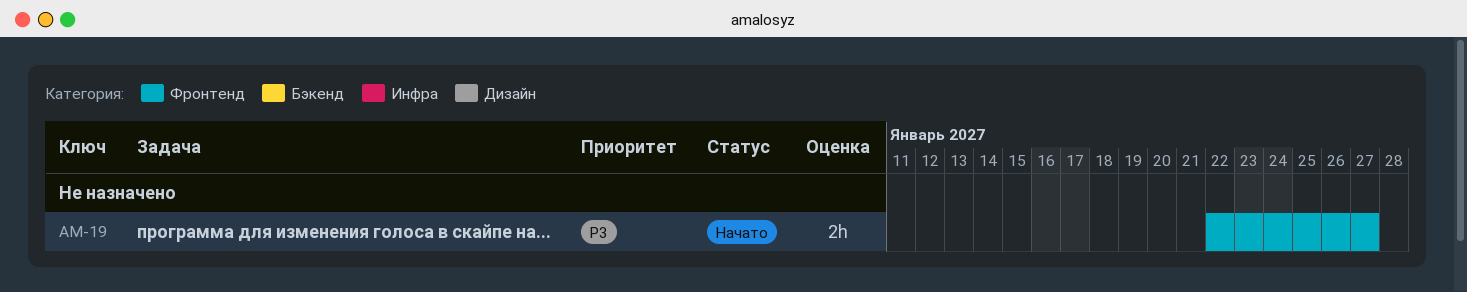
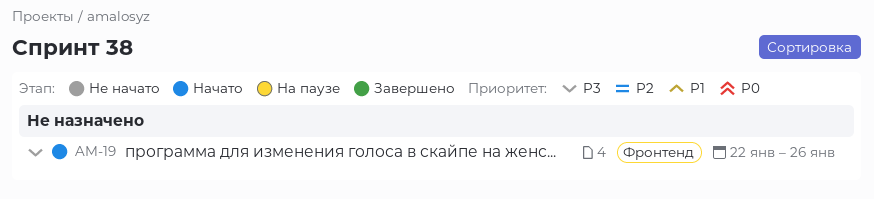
AM-19, due: Jan 27 -> Jan 26

